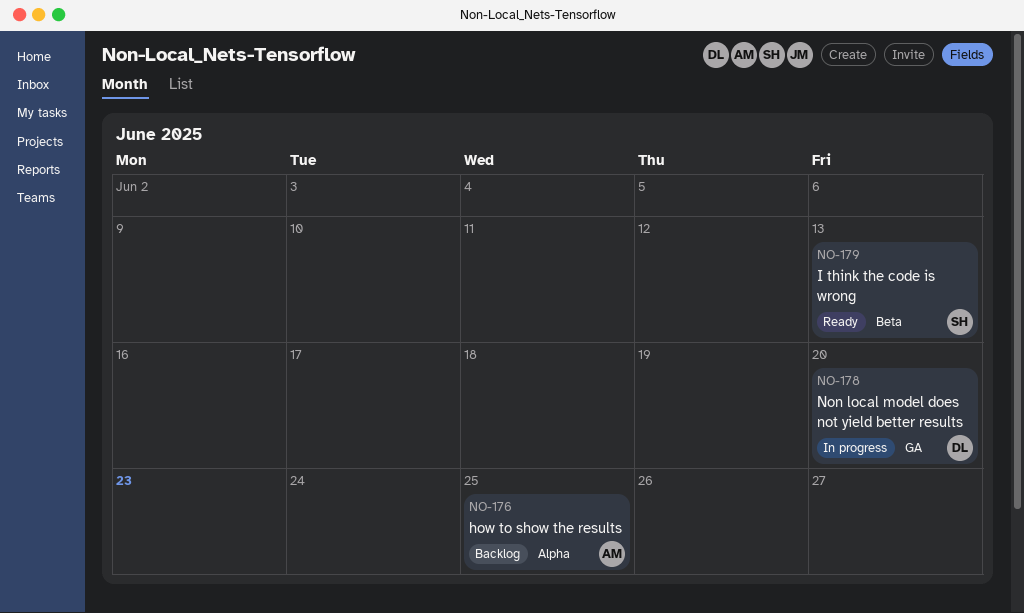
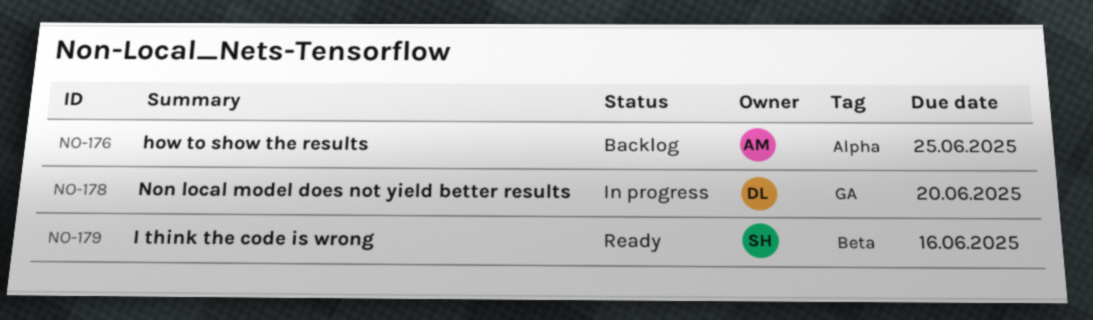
NO-179, due: Jun 13 -> Jun 16

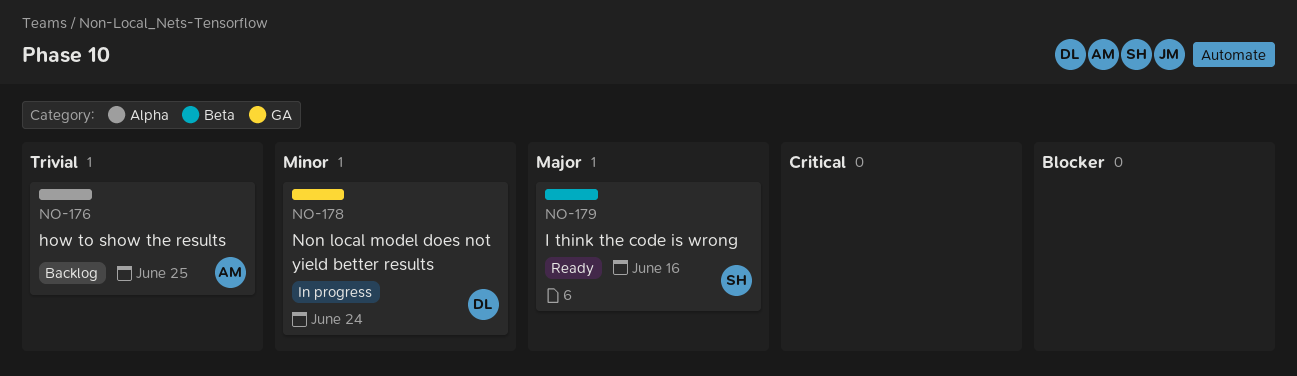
NO-178, due: Jun 20 -> Jun 24

